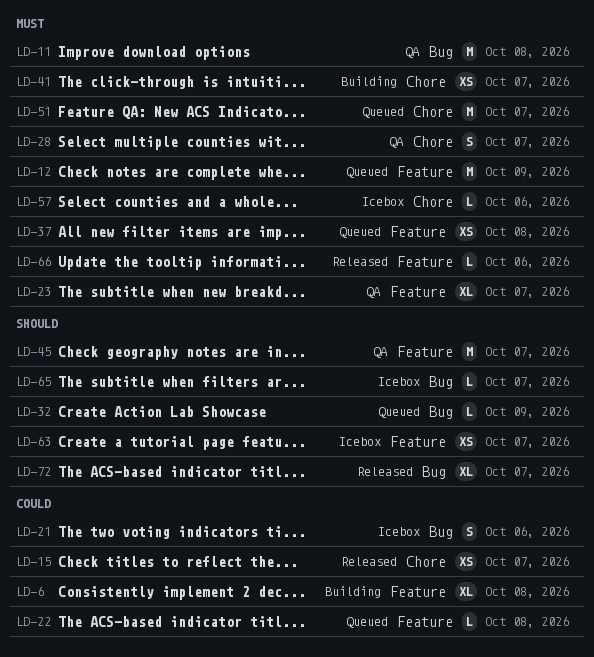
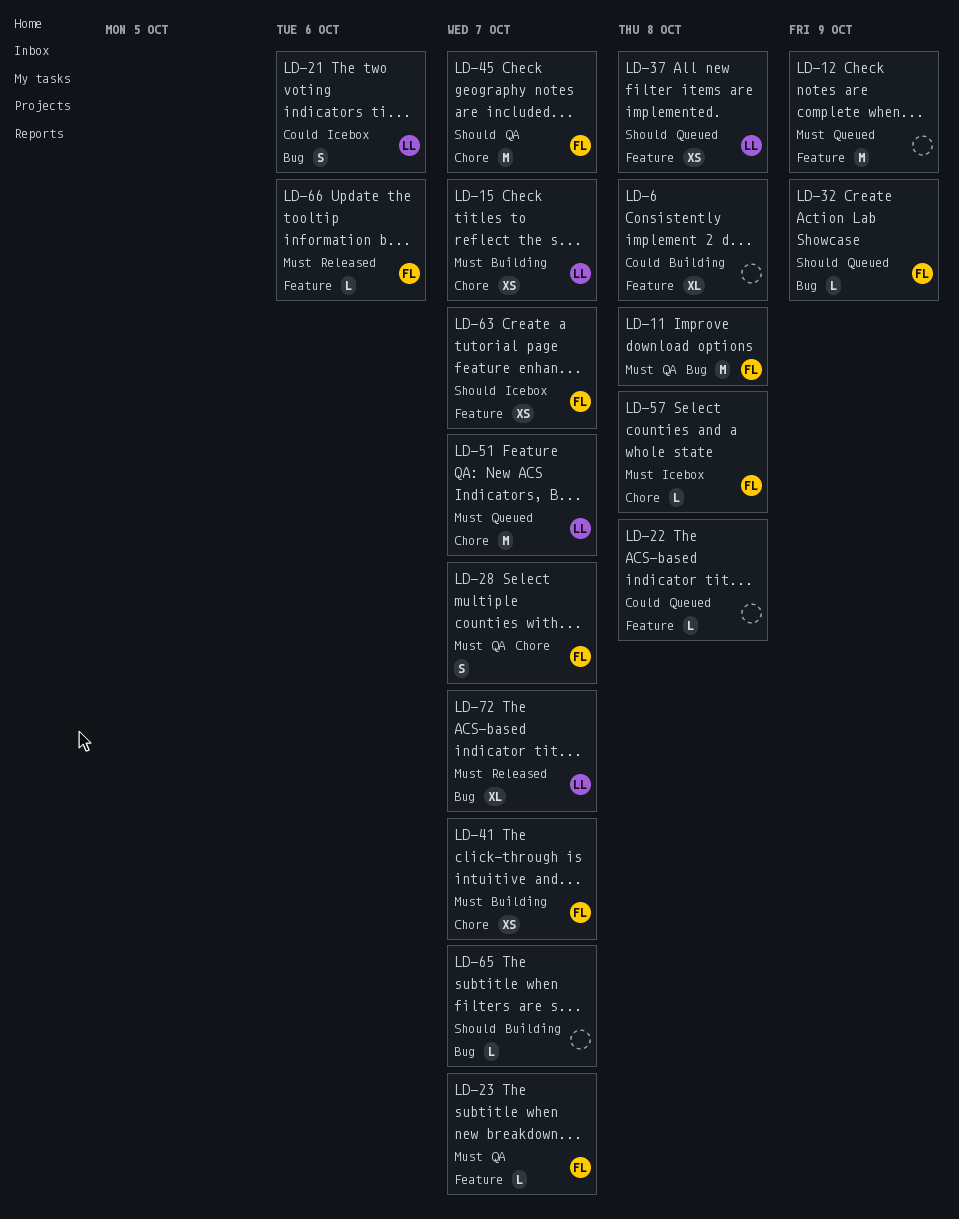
LD-15, status: Released -> Building
LD-15, priority: Could -> Must
LD-23, estimate: XL -> L
LD-37, priority: Must -> Should
LD-45, label: Feature -> Chore
LD-57, due: Oct 6 -> Oct 8
LD-65, status: Icebox -> Building
LD-72, priority: Should -> Must

